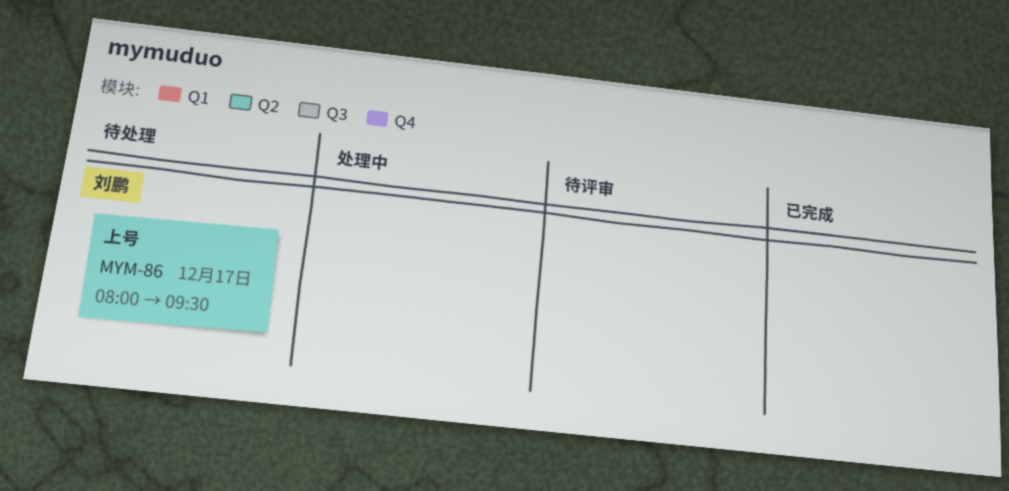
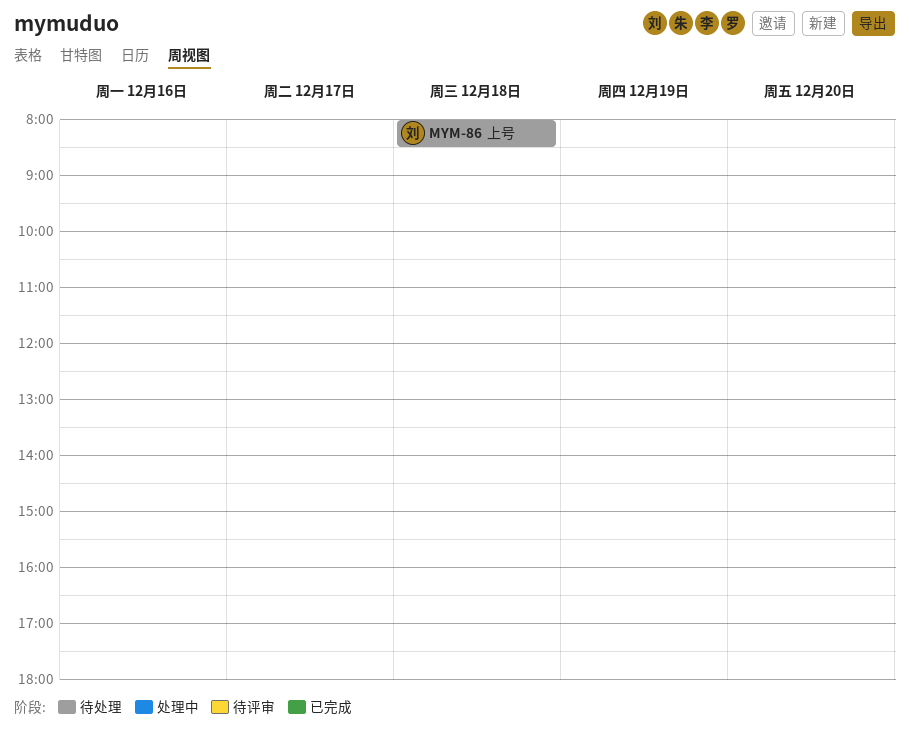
MYM-86, day: Dec 17 -> Dec 18
MYM-86, ends: 09:30 -> 08:30

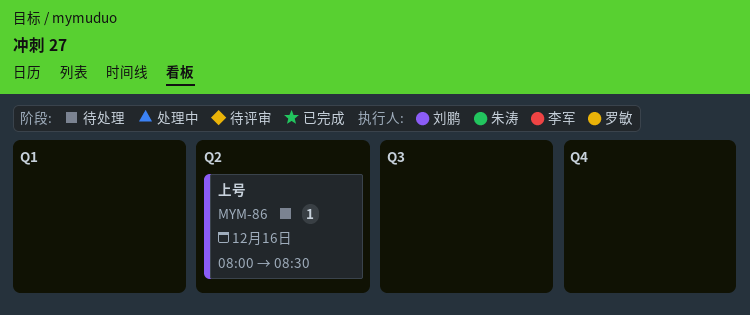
MYM-86, day: Dec 18 -> Dec 16

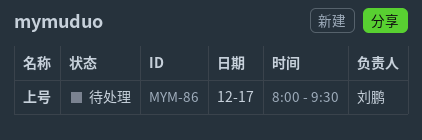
MYM-86, day: Dec 16 -> Dec 17
MYM-86, ends: 08:30 -> 09:30

